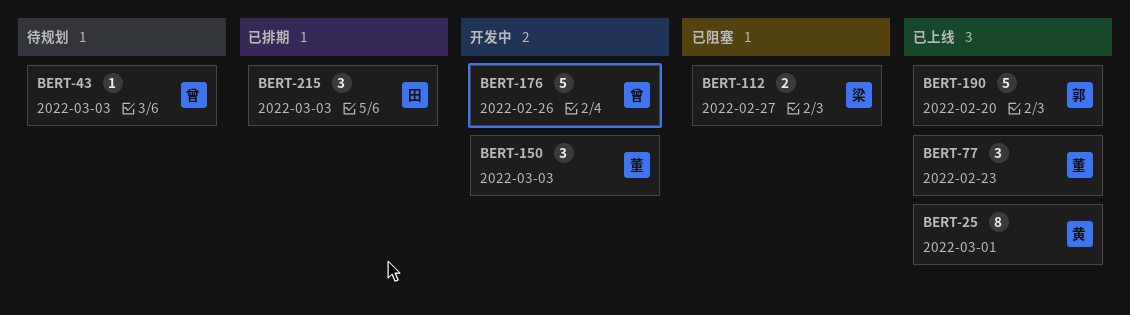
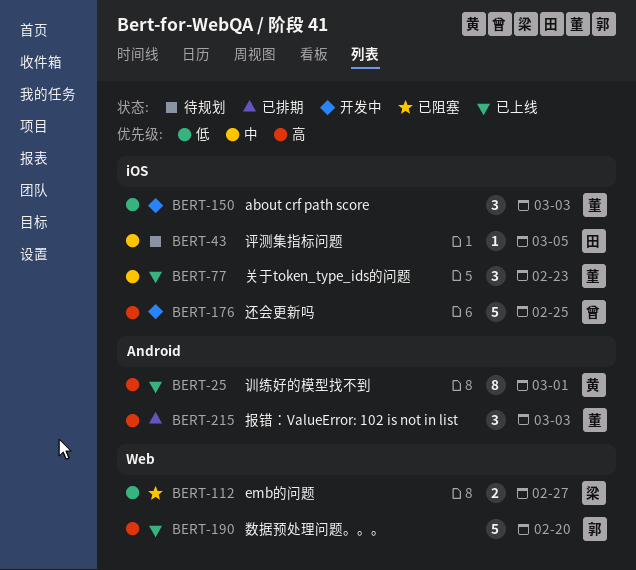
BERT-43, owner: 曾 -> 田
BERT-43, due: Mar 3 -> Mar 5
BERT-176, due: Feb 26 -> Feb 25
BERT-215, owner: 田 -> 董

